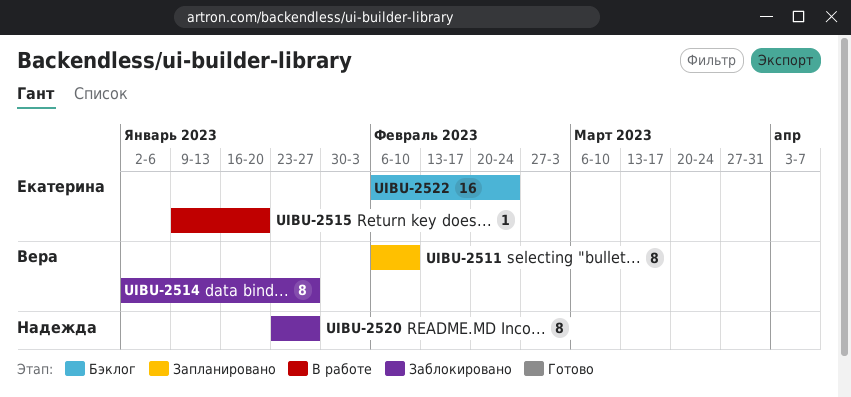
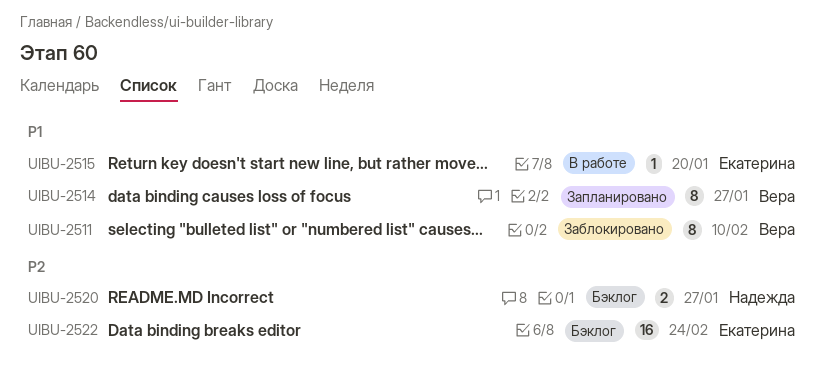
UIBU-2511, status: Запланировано -> Заблокировано
UIBU-2514, status: Заблокировано -> Запланировано
UIBU-2520, status: Заблокировано -> Бэклог
UIBU-2520, estimate: 8 -> 2

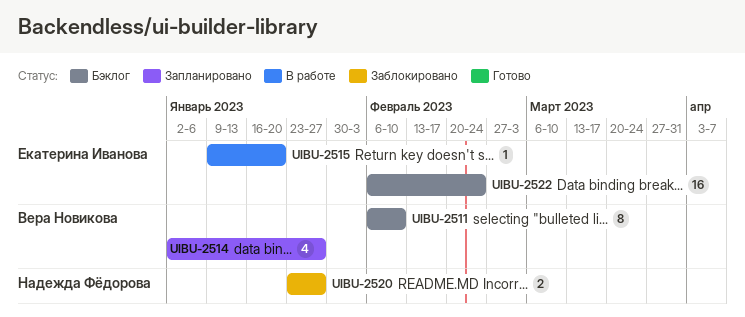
UIBU-2511, status: Заблокировано -> Бэклог
UIBU-2514, estimate: 8 -> 4
UIBU-2520, status: Бэклог -> Заблокировано

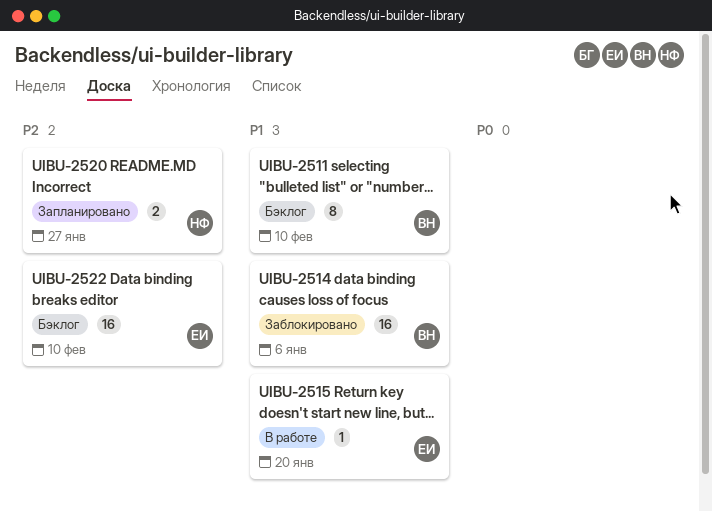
UIBU-2514, status: Запланировано -> Заблокировано
UIBU-2514, estimate: 4 -> 16
UIBU-2514, due: Jan 27 -> Jan 6
UIBU-2520, status: Заблокировано -> Запланировано
UIBU-2522, due: Feb 24 -> Feb 10

